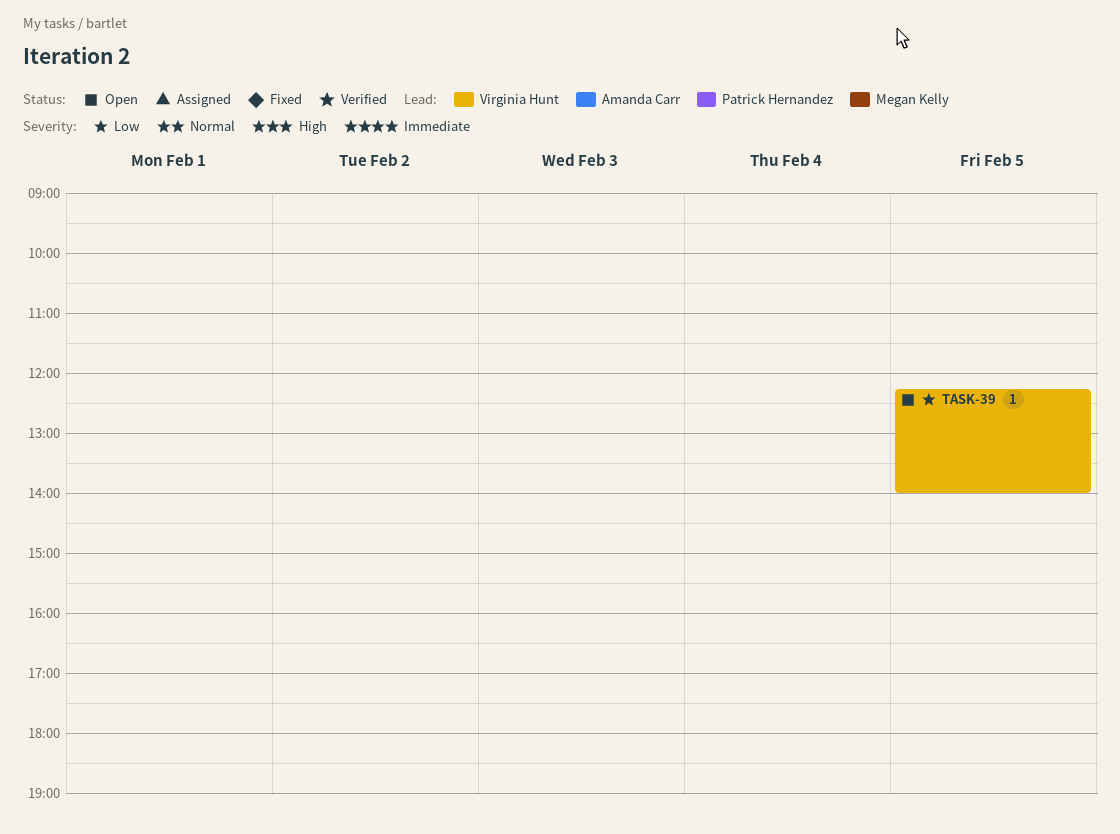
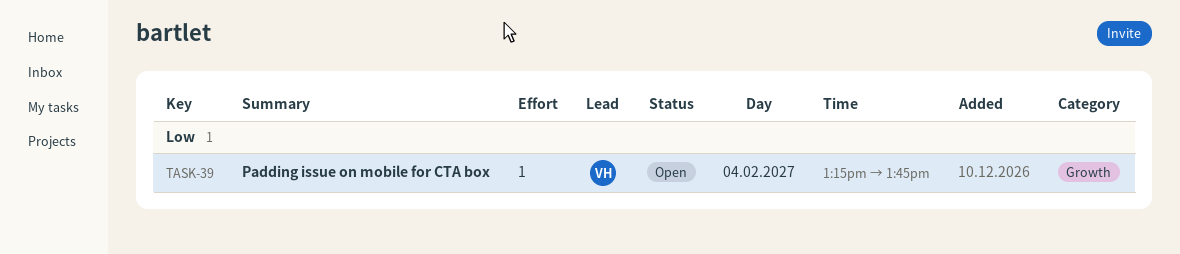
TASK-39, day: Feb 5 -> Feb 4
TASK-39, begins: 12:15 -> 13:15
TASK-39, ends: 14:00 -> 13:45

